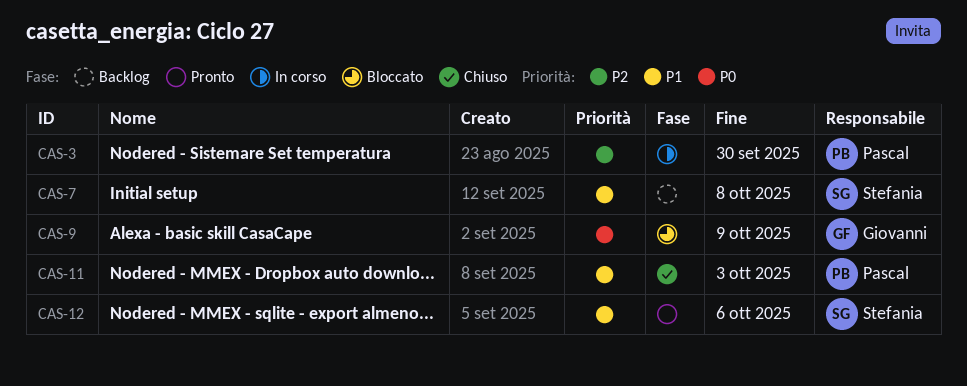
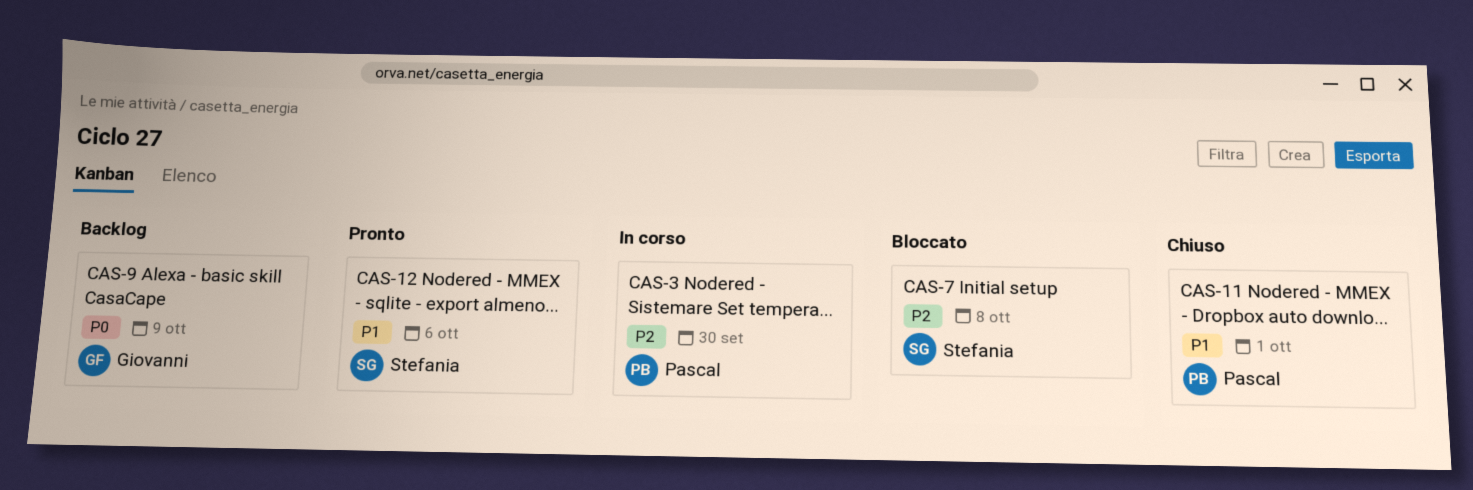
CAS-7, status: Backlog -> Bloccato
CAS-7, priority: P1 -> P2
CAS-9, status: Bloccato -> Backlog
CAS-11, due: Oct 3 -> Oct 1

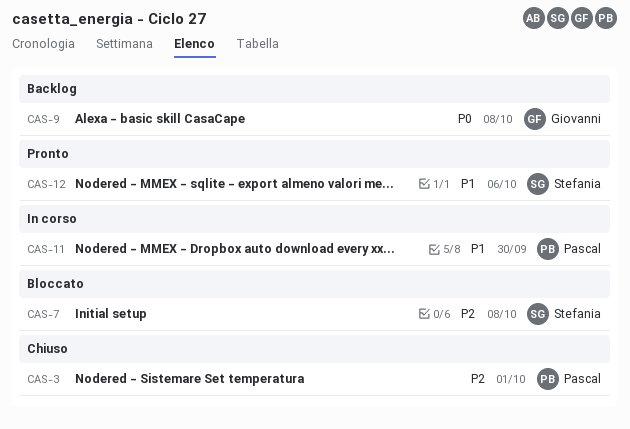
CAS-3, status: In corso -> Chiuso
CAS-3, due: Sep 30 -> Oct 1
CAS-9, due: Oct 9 -> Oct 8
CAS-11, status: Chiuso -> In corso
CAS-11, due: Oct 1 -> Sep 30

